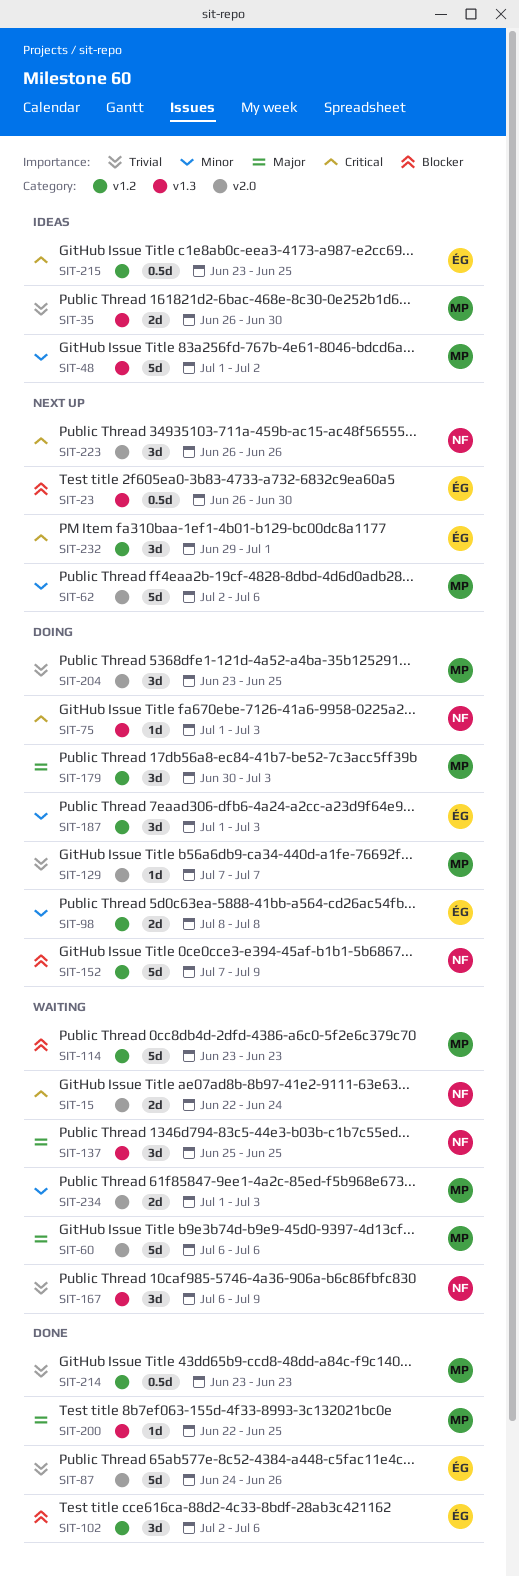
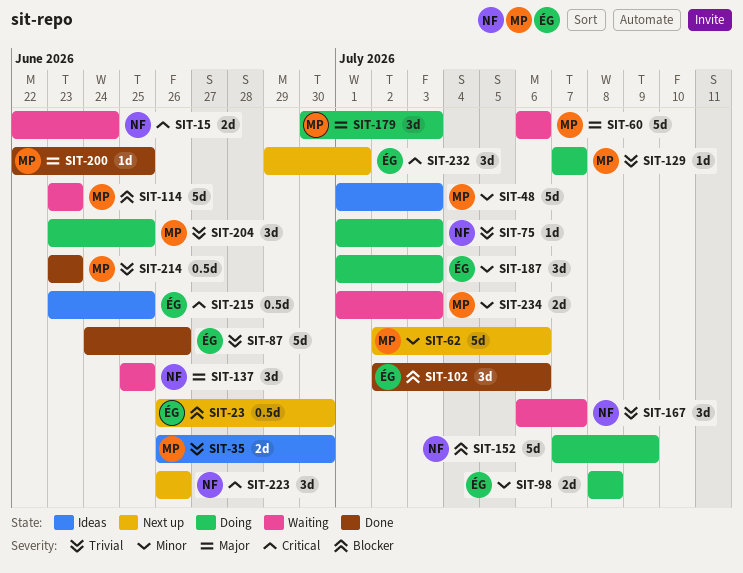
SIT-48, due: Jul 2 -> Jul 3
SIT-75, priority: Critical -> Trivial
SIT-167, due: Jul 9 -> Jul 7

